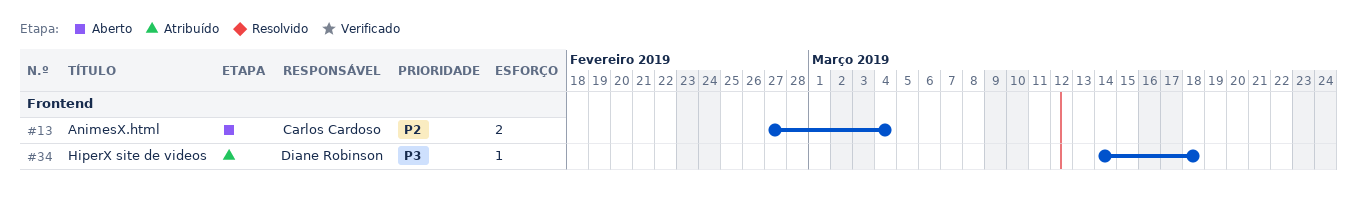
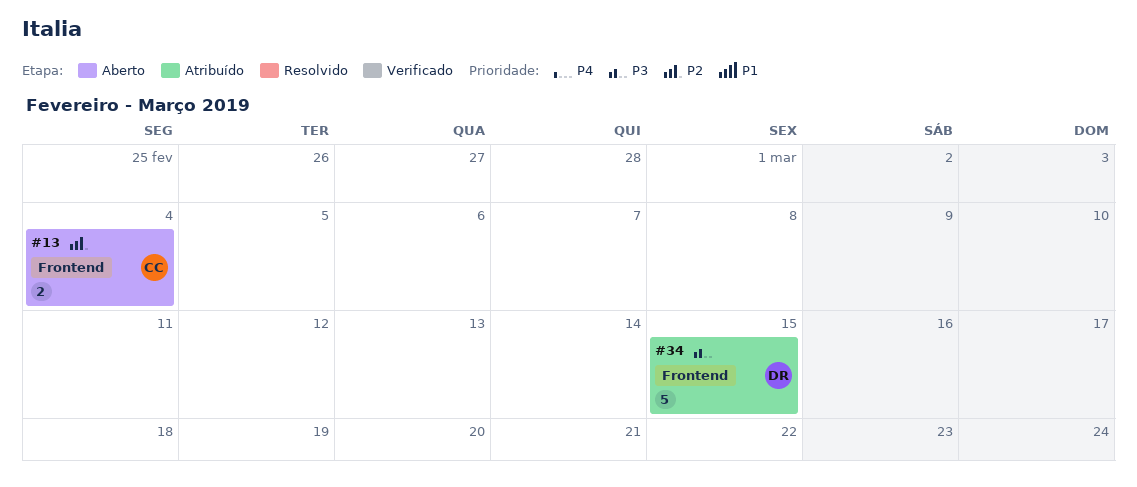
#34, estimate: 1 -> 5
#34, due: Mar 18 -> Mar 15

